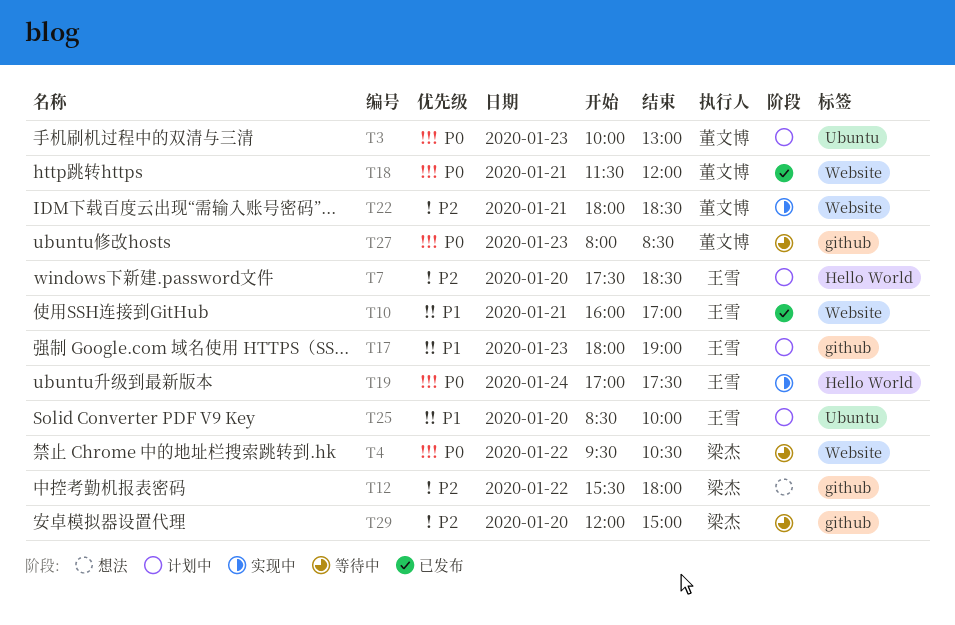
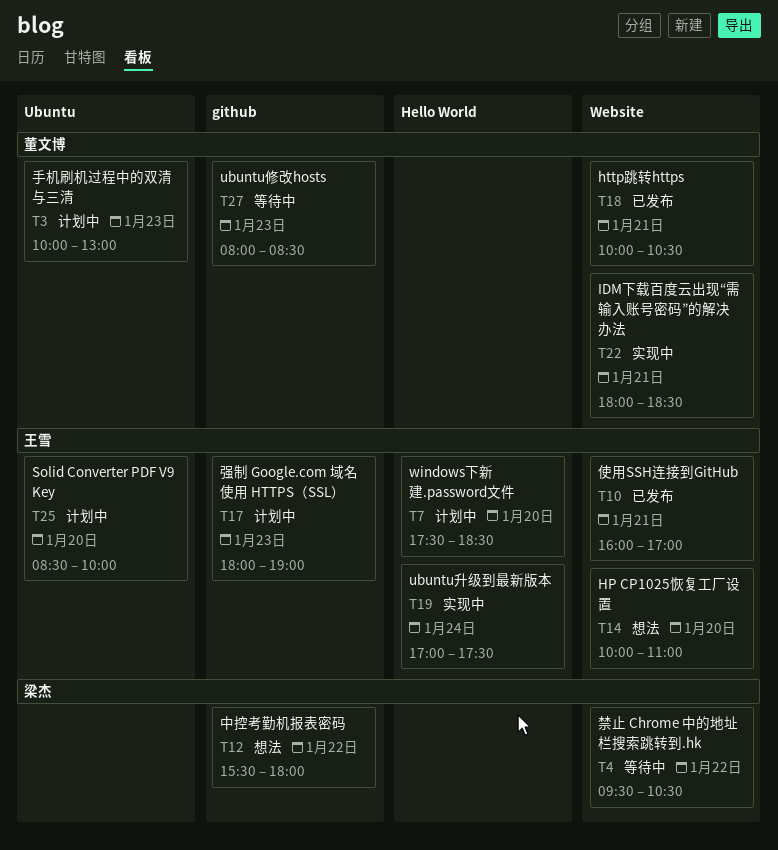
T14: none -> present
T18, begins: 11:30 -> 10:00
T18, ends: 12:00 -> 10:30
T29: present -> none

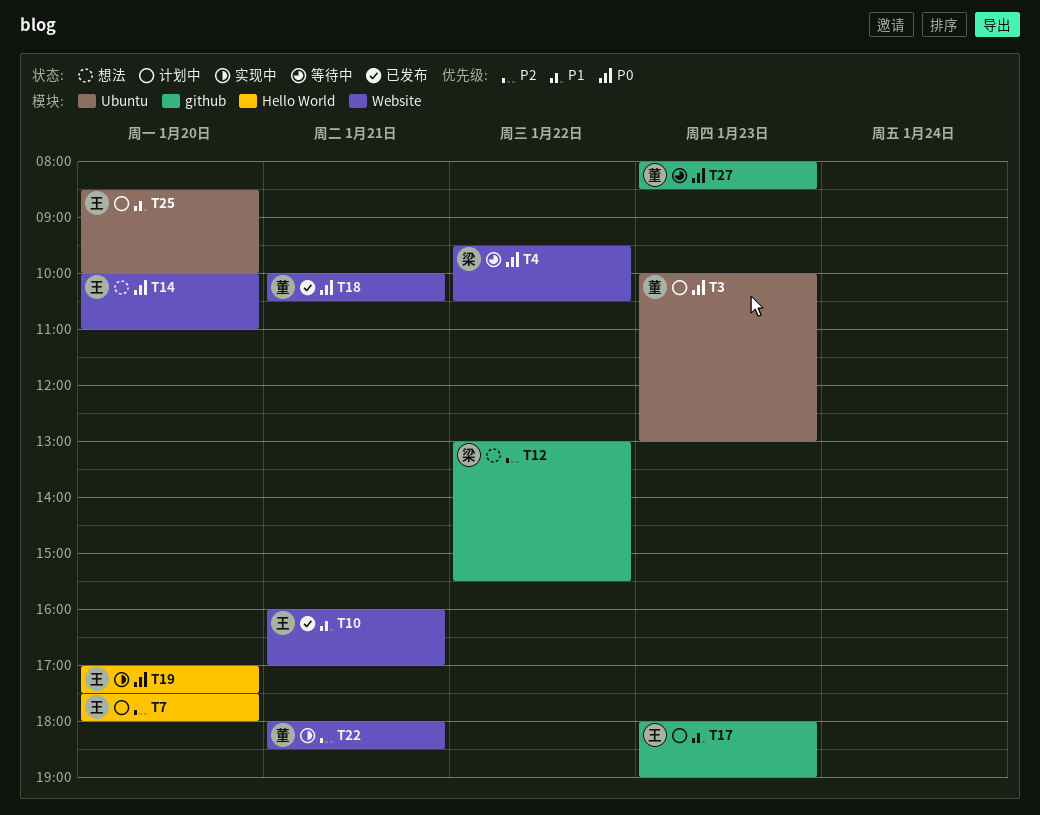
T7, ends: 18:30 -> 18:00
T12, begins: 15:30 -> 13:00
T12, ends: 18:00 -> 15:30
T19, day: Jan 24 -> Jan 20

